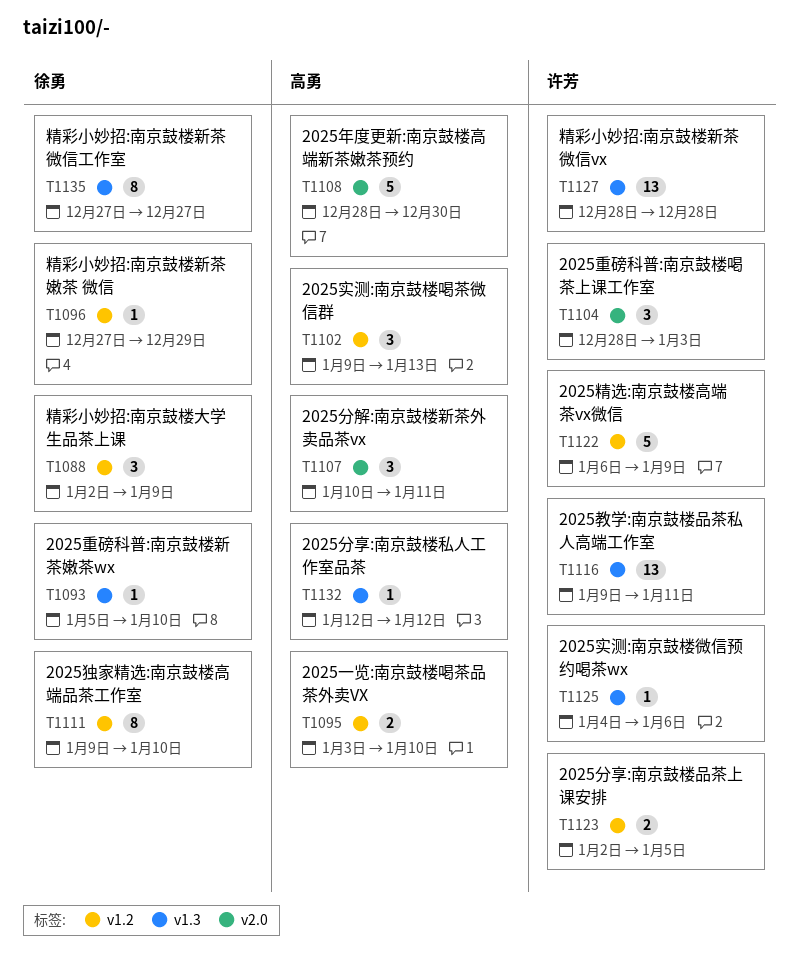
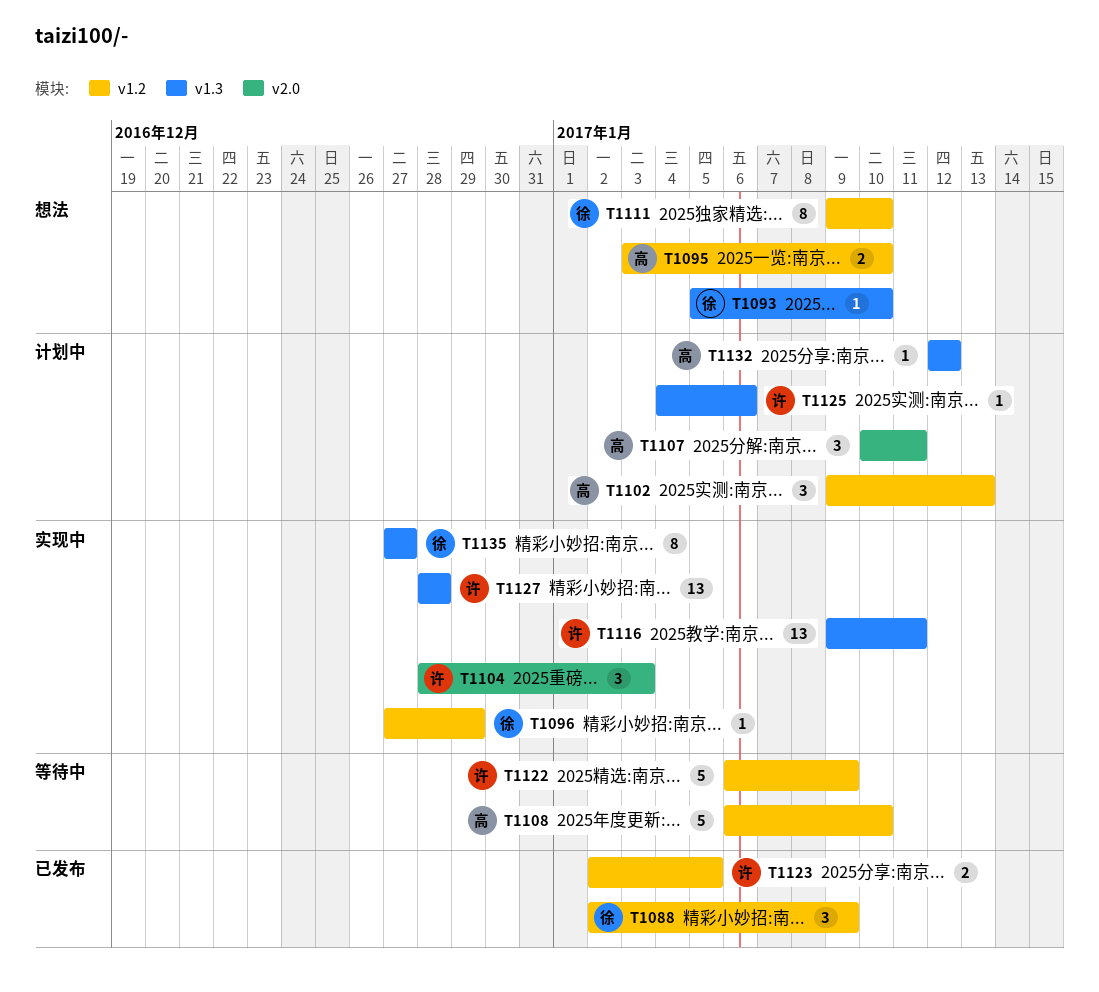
T1108, label: v2.0 -> v1.2
T1108, start: Dec 28 -> Jan 6
T1108, due: Dec 30 -> Jan 10

